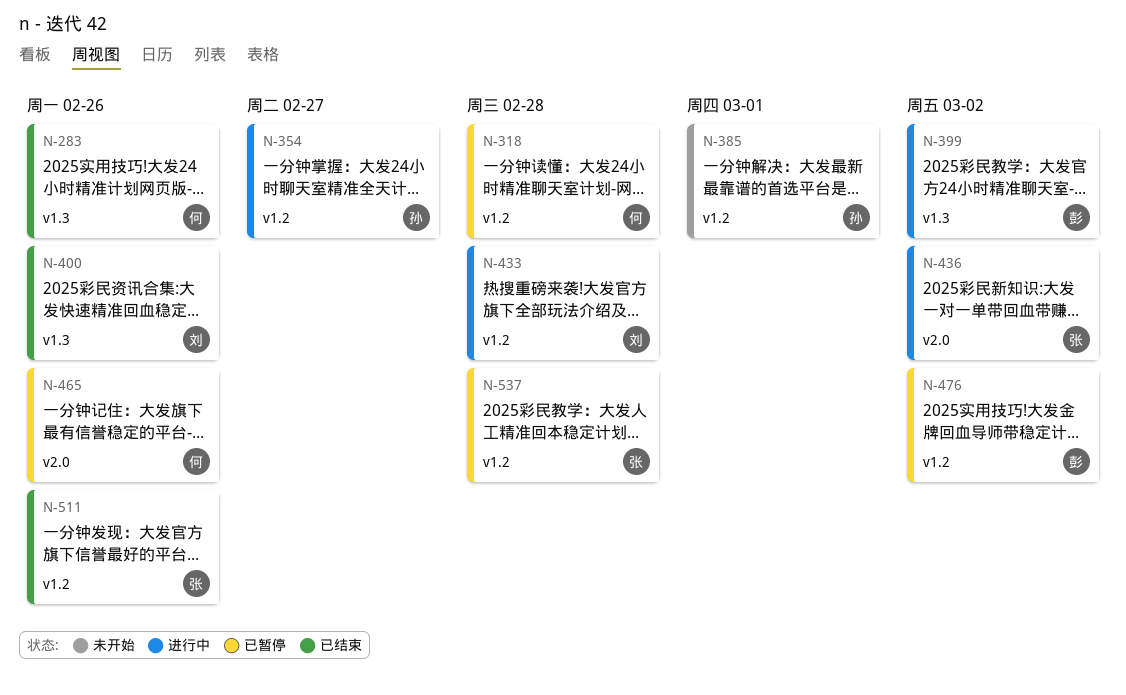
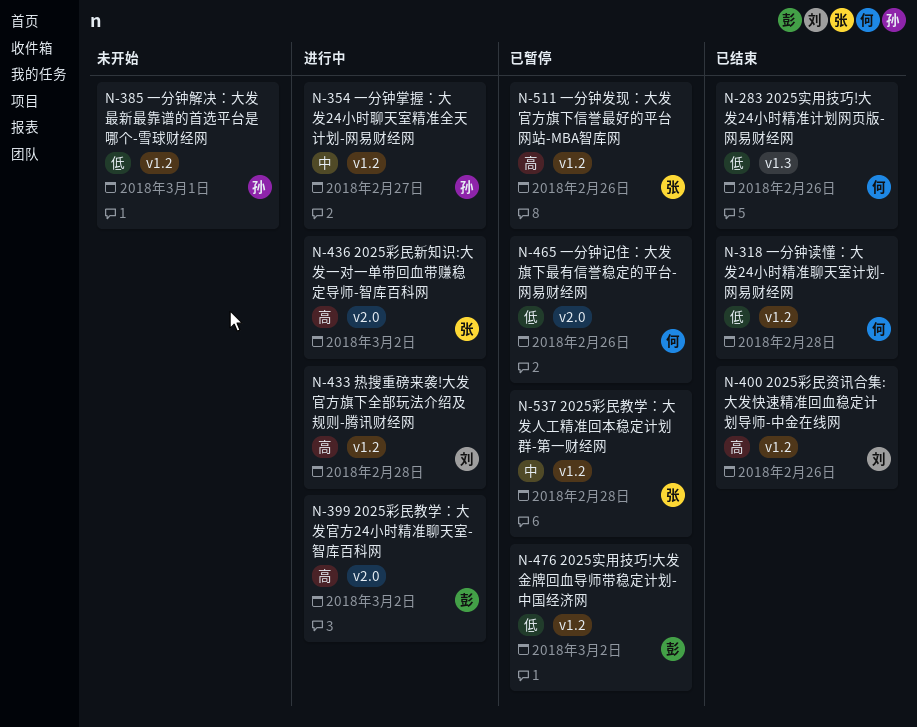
N-318, status: 已暂停 -> 已结束
N-399, label: v1.3 -> v2.0
N-400, label: v1.3 -> v1.2
N-511, status: 已结束 -> 已暂停

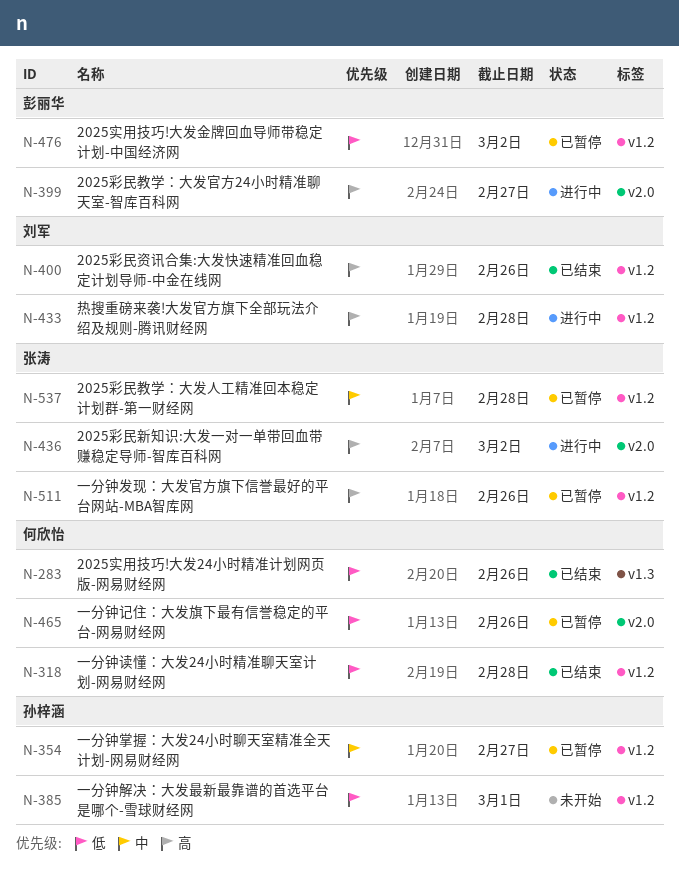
N-354, status: 进行中 -> 已暂停
N-399, due: Mar 2 -> Feb 27

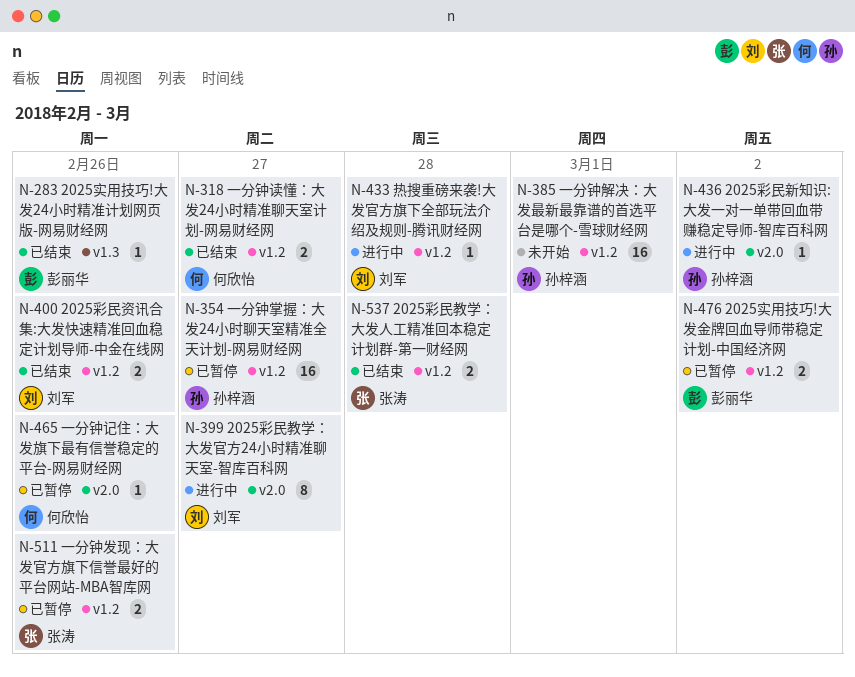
N-283, owner: 何欣怡 -> 彭丽华
N-318, due: Feb 28 -> Feb 27
N-399, owner: 彭丽华 -> 刘军
N-436, owner: 张涛 -> 孙梓涵
N-537, status: 已暂停 -> 已结束

